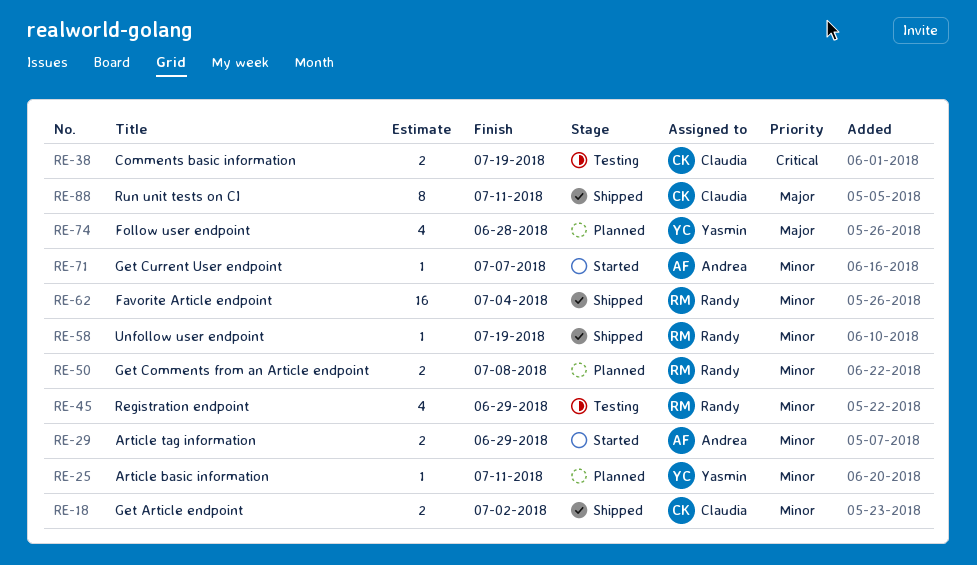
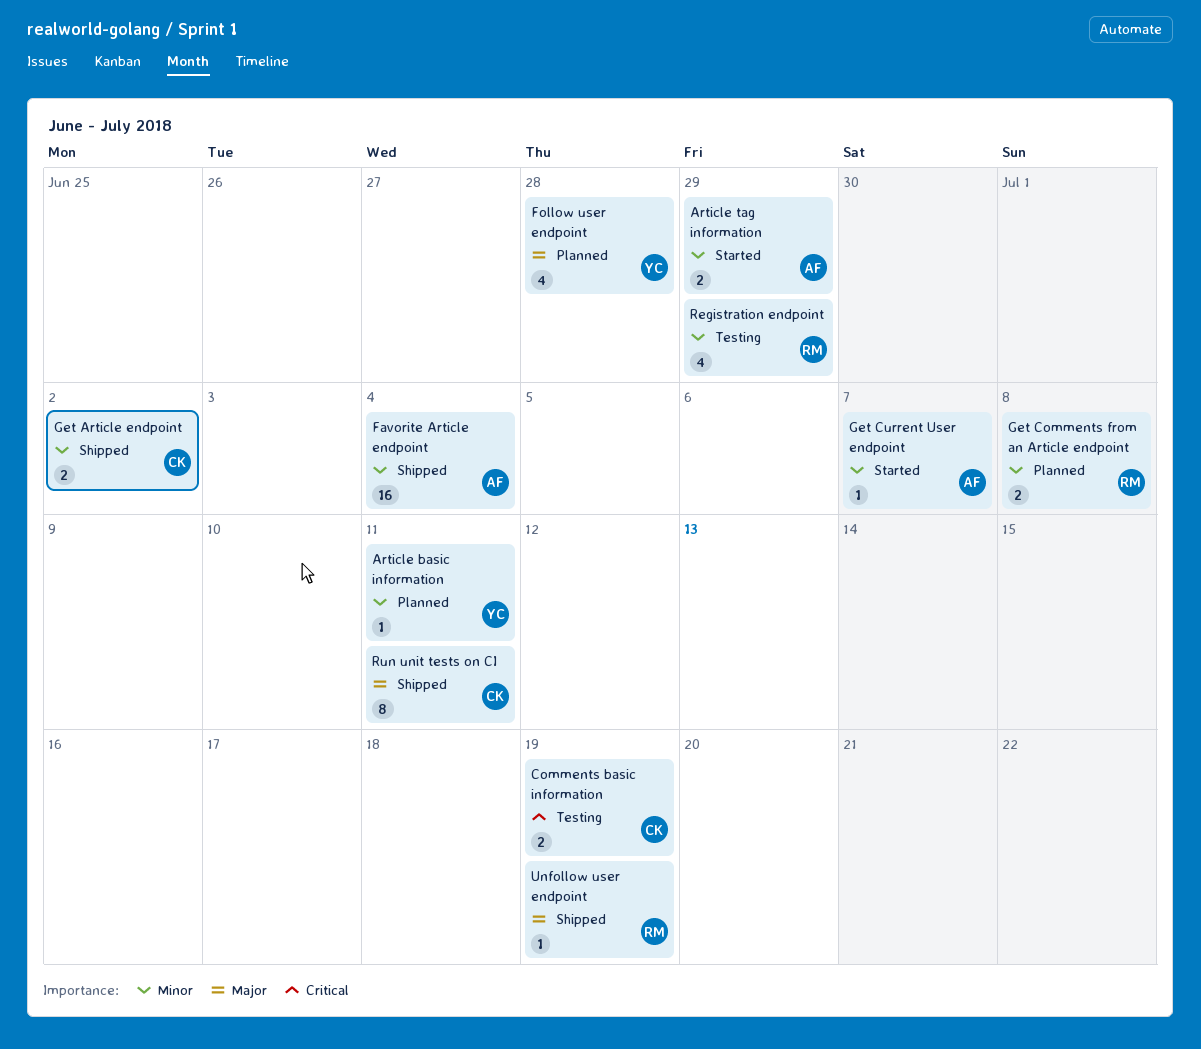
Favorite Article endpoint, owner: Randy -> Andrea
Unfollow user endpoint, priority: Minor -> Major

